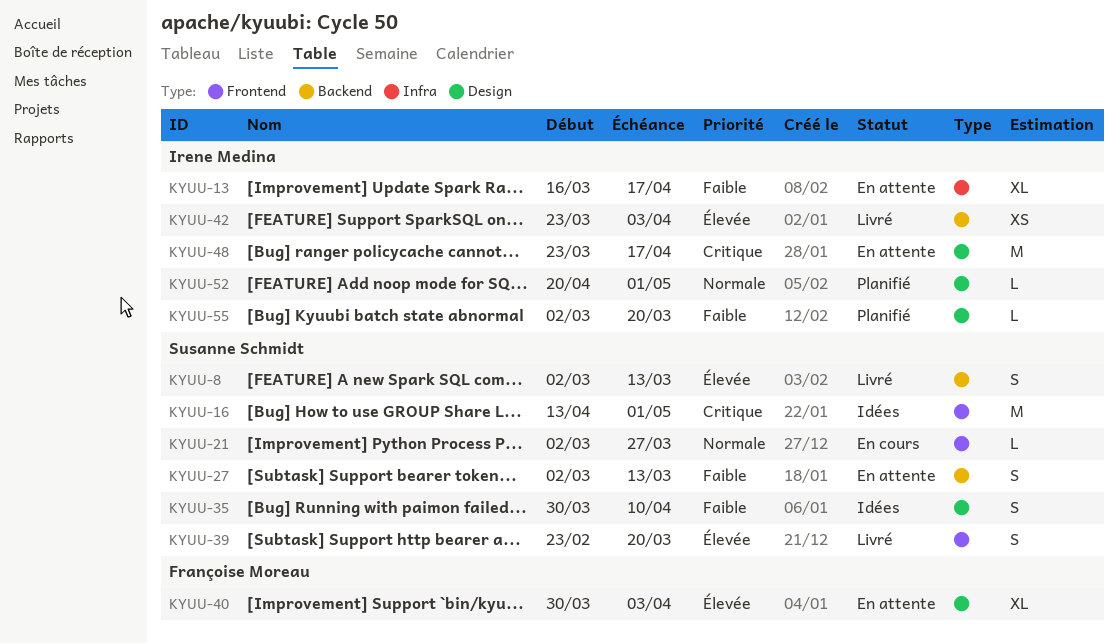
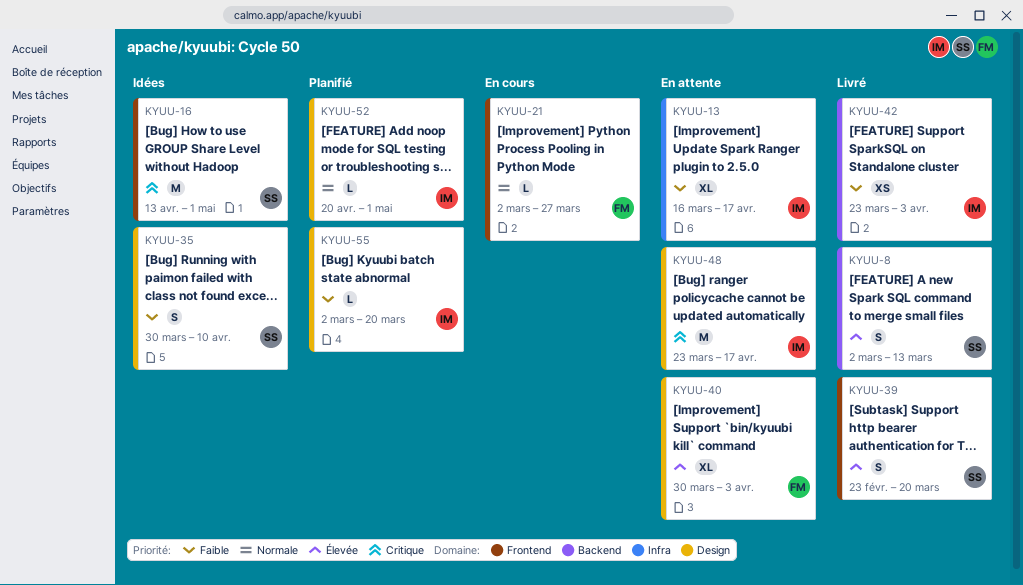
KYUU-21, owner: Susanne Schmidt -> Françoise Moreau
KYUU-27: present -> none
KYUU-42, priority: Élevée -> Faible

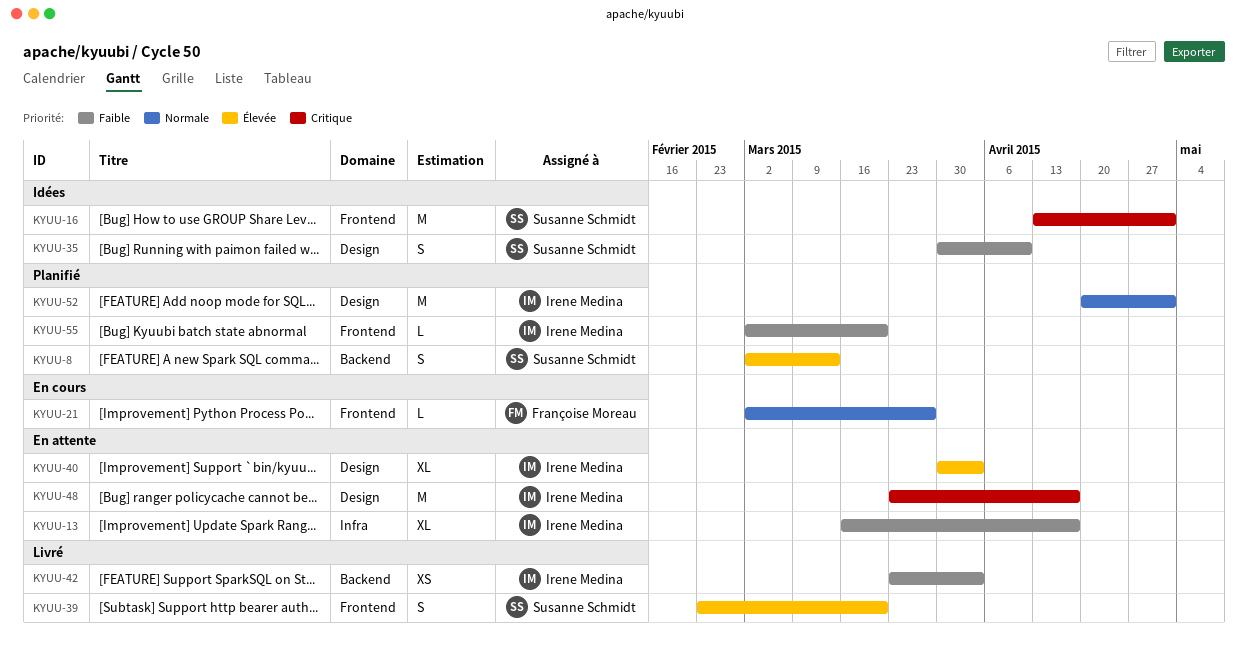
KYUU-8, status: Livré -> Planifié
KYUU-40, owner: Françoise Moreau -> Irene Medina
KYUU-52, estimate: L -> M
KYUU-55, label: Design -> Frontend

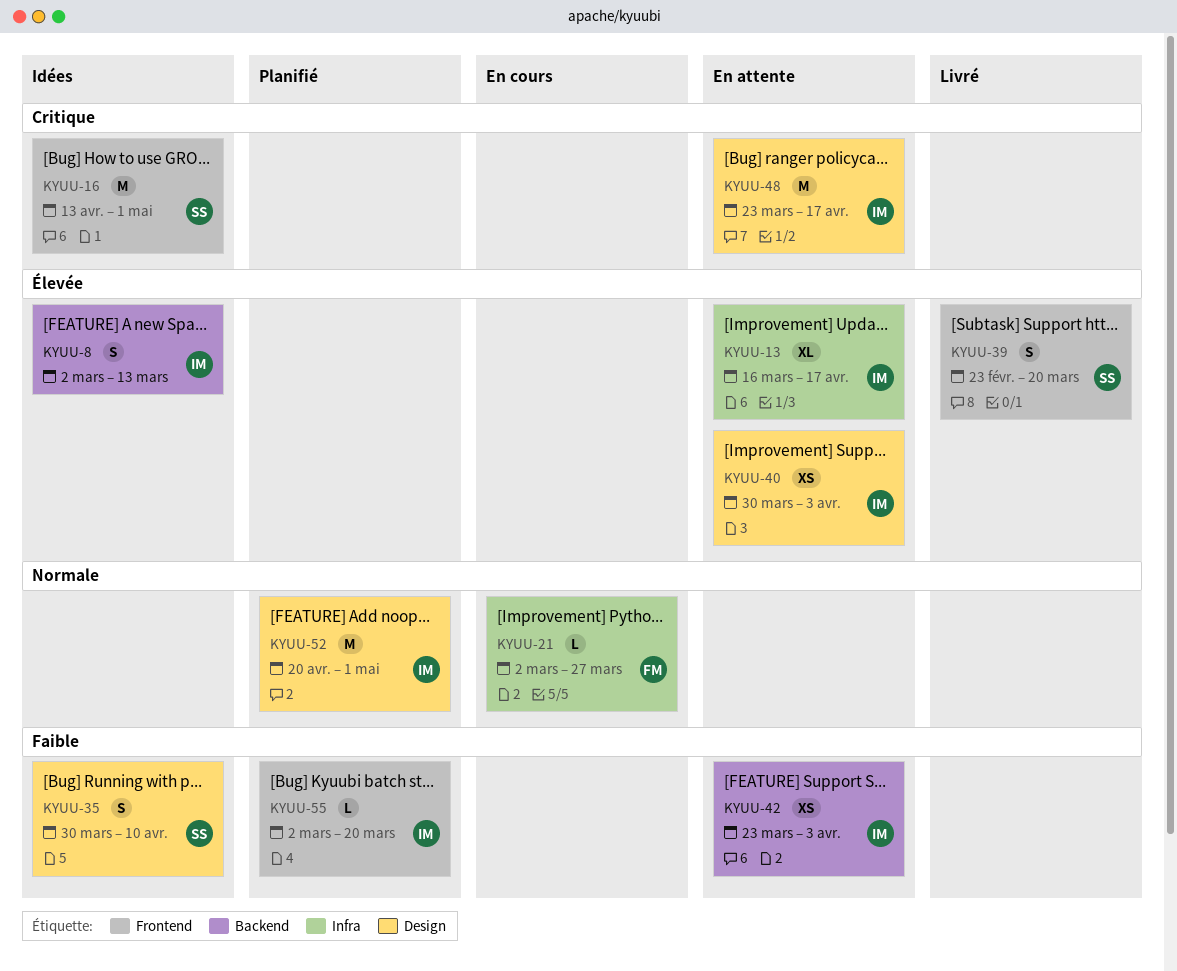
KYUU-8, status: Planifié -> Idées
KYUU-8, owner: Susanne Schmidt -> Irene Medina
KYUU-13, priority: Faible -> Élevée
KYUU-21, label: Frontend -> Infra
KYUU-40, estimate: XL -> XS
KYUU-42, status: Livré -> En attente

